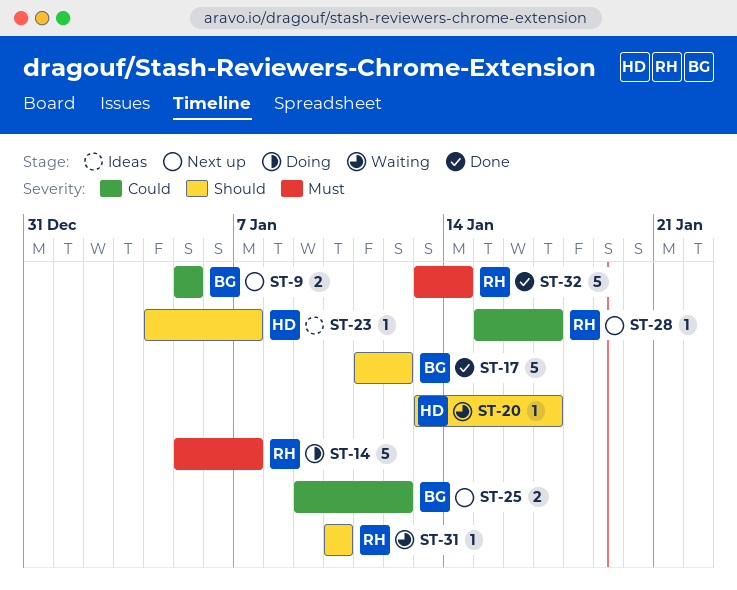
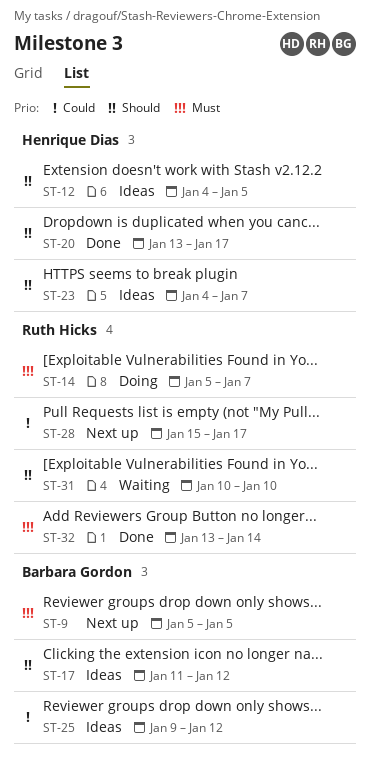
ST-9, priority: Could -> Must
ST-12: none -> present
ST-17, status: Done -> Ideas
ST-20, status: Waiting -> Done
ST-25, status: Next up -> Ideas

